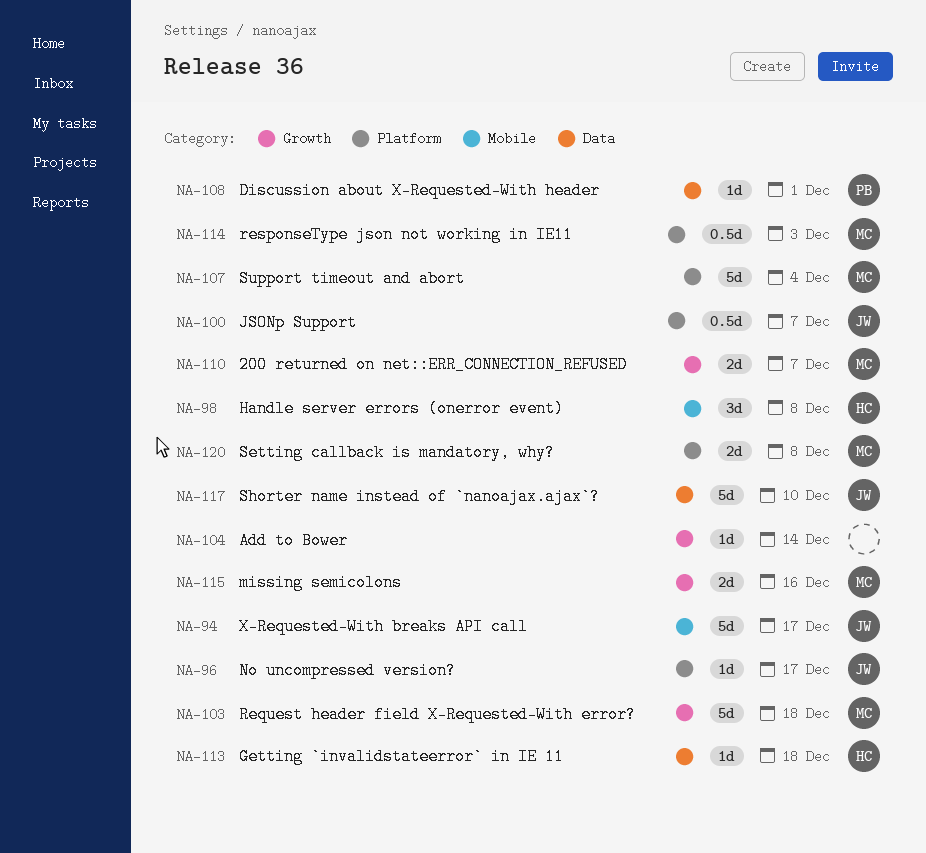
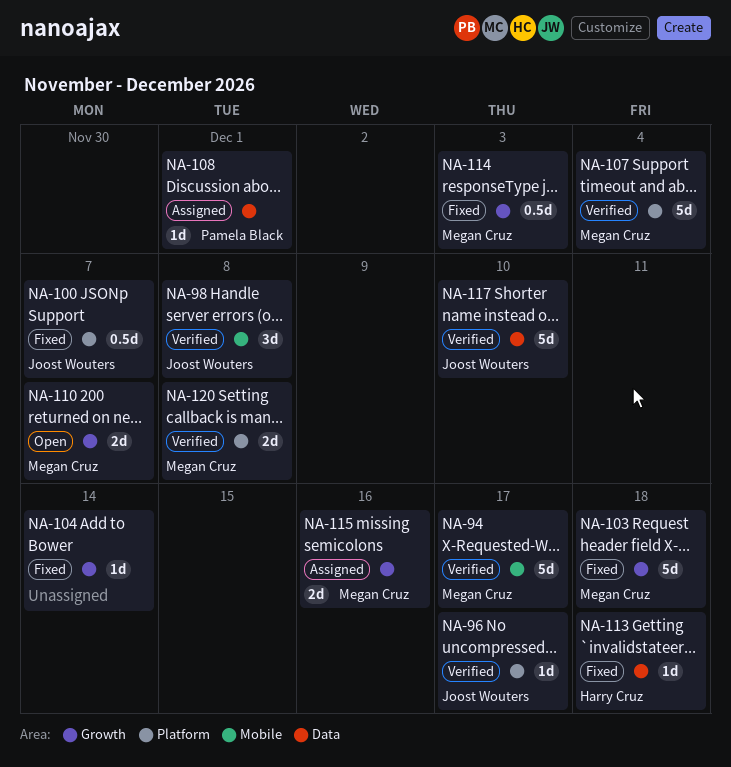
NA-94, owner: Joost Wouters -> Megan Cruz
NA-98, owner: Harry Cruz -> Joost Wouters
NA-114, label: Platform -> Growth

